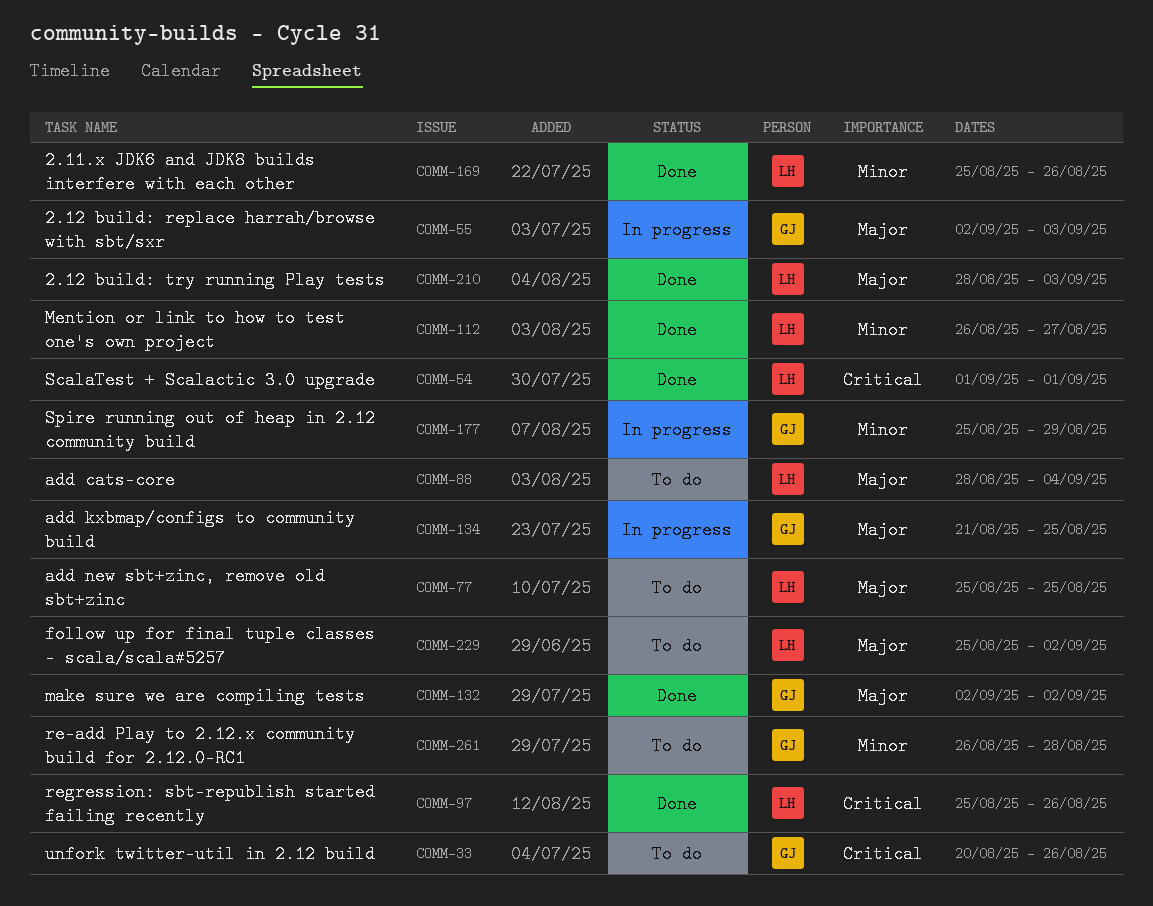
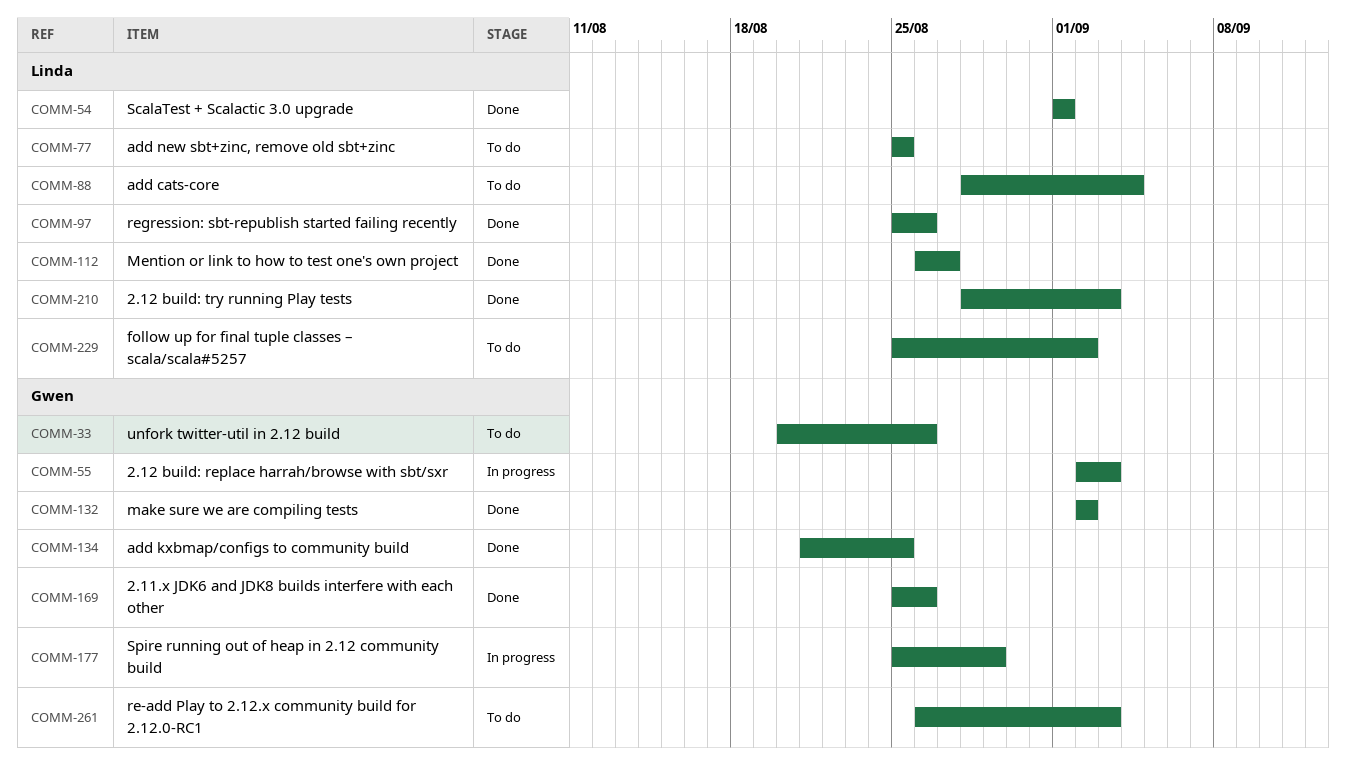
COMM-134, status: In progress -> Done
COMM-169, owner: Linda -> Gwen
COMM-261, due: Aug 28 -> Sep 3

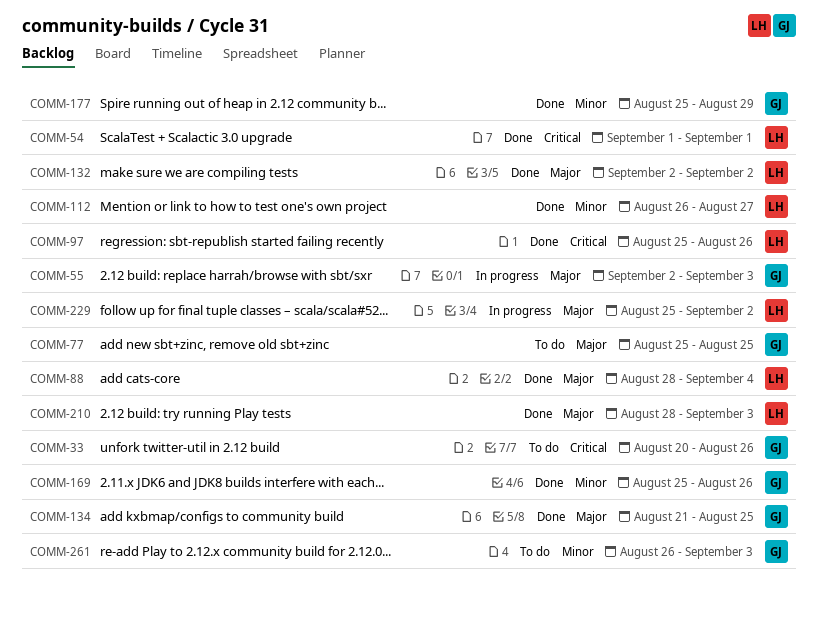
COMM-77, owner: Linda -> Gwen
COMM-88, status: To do -> Done
COMM-132, owner: Gwen -> Linda
COMM-177, status: In progress -> Done
COMM-229, status: To do -> In progress

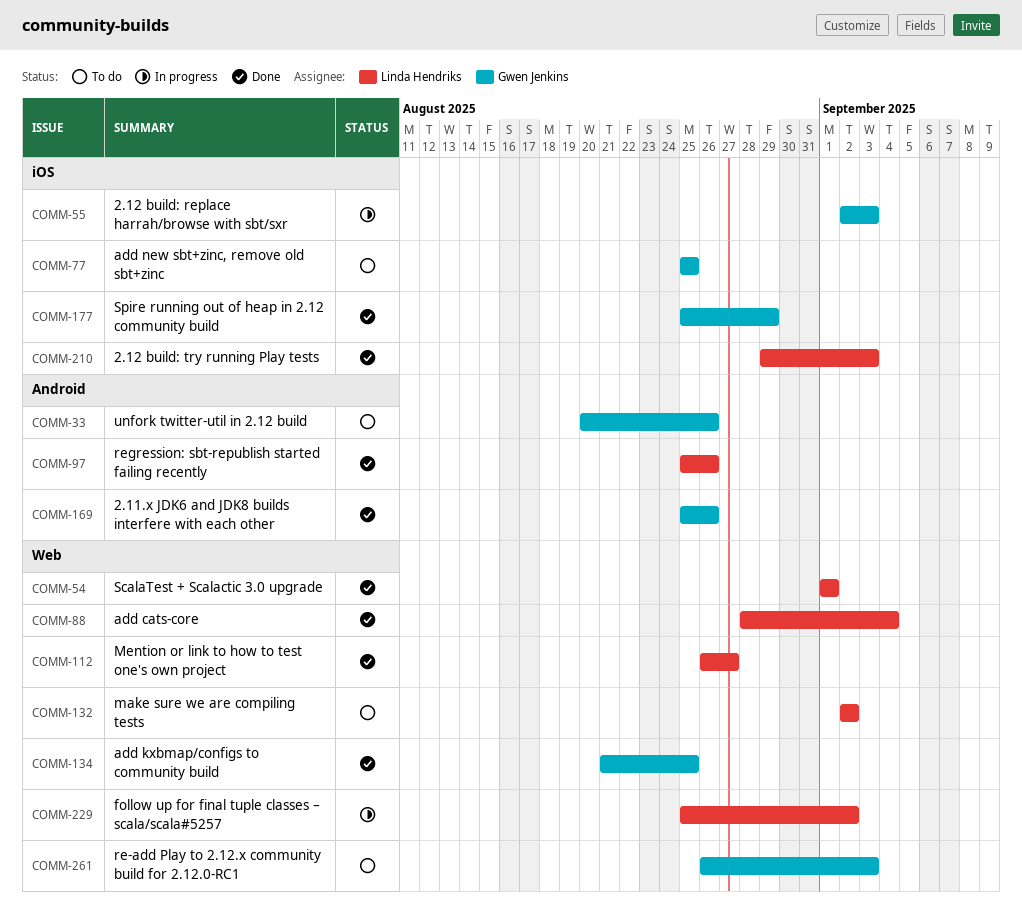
COMM-132, status: Done -> To do
COMM-210, start: Aug 28 -> Aug 29

